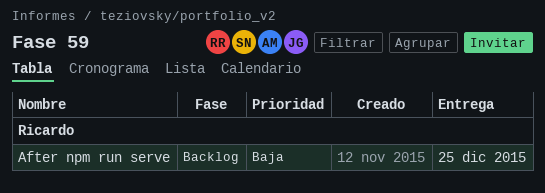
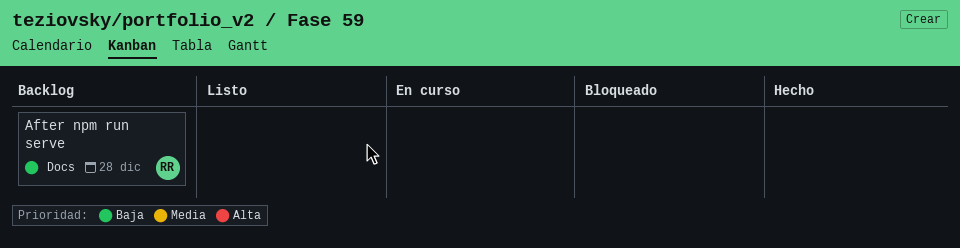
After npm run serve, due: Dec 25 -> Dec 28

